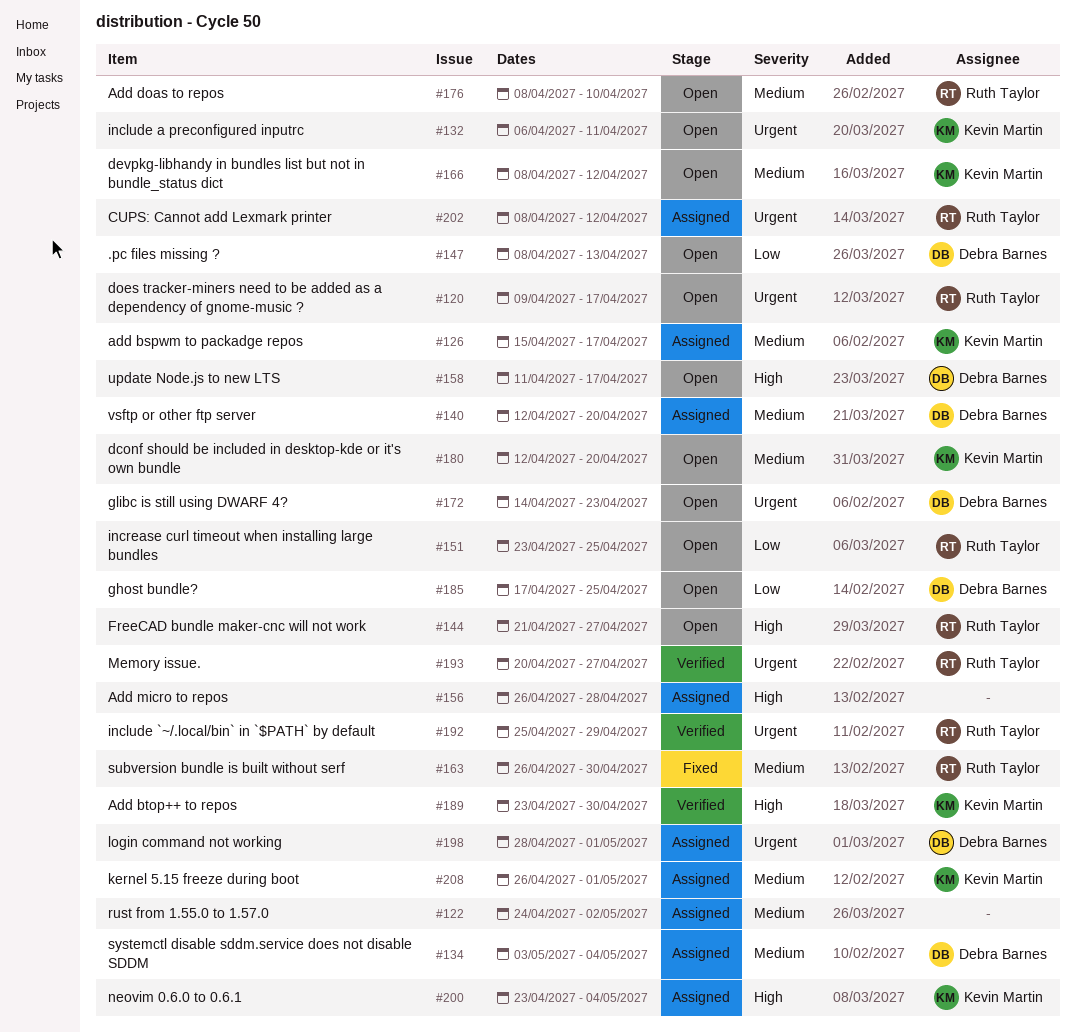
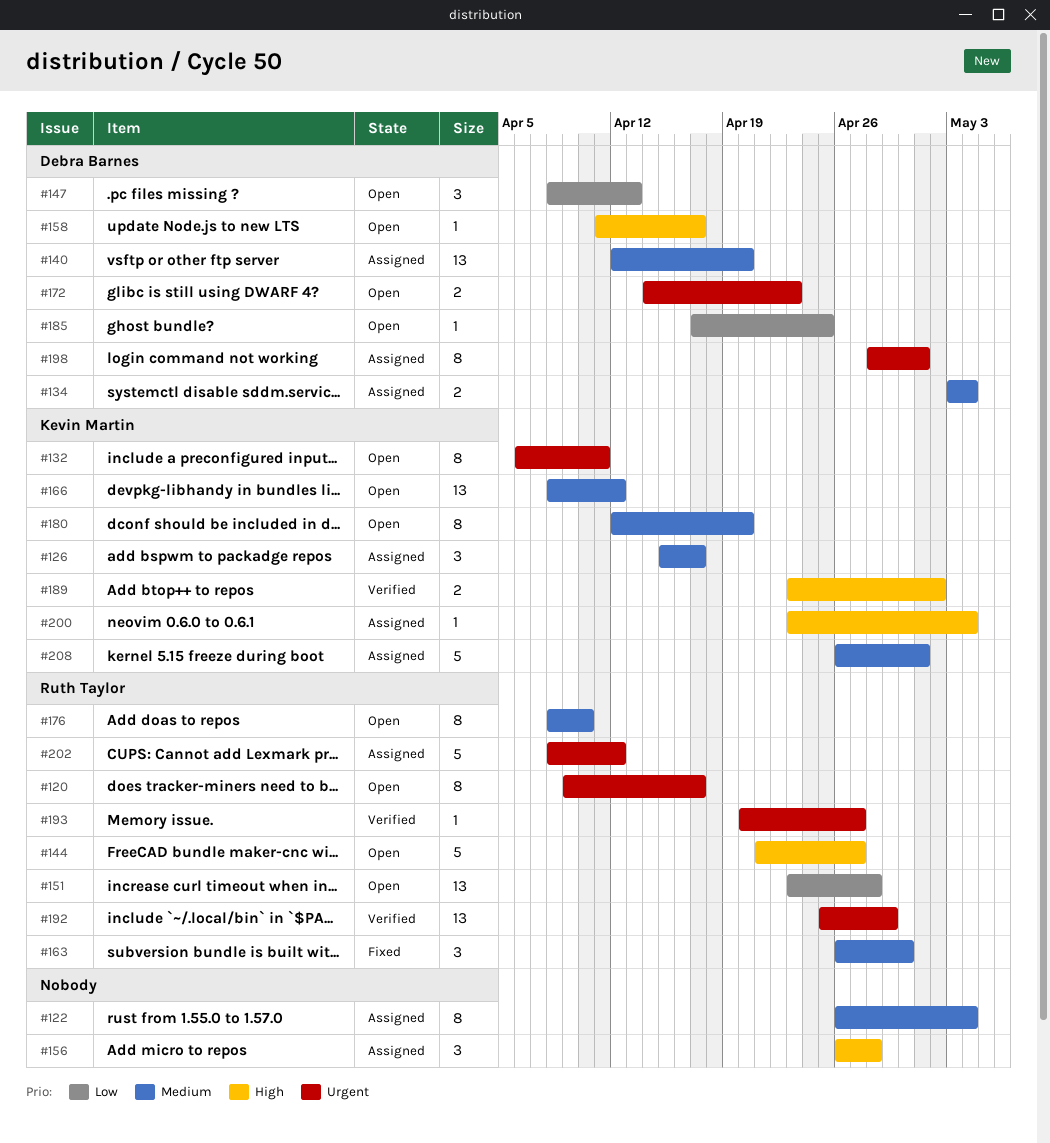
#122, start: Apr 24 -> Apr 26
#122, due: May 2 -> May 4
#151, due: Apr 25 -> Apr 28
#189, due: Apr 30 -> May 2

